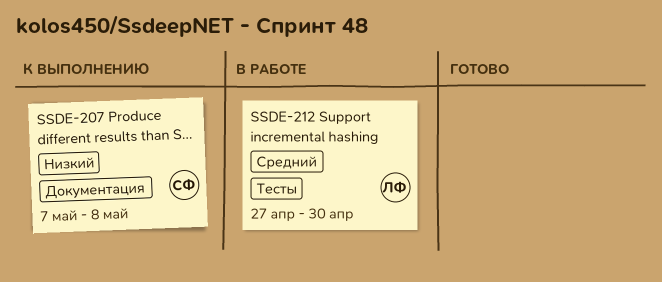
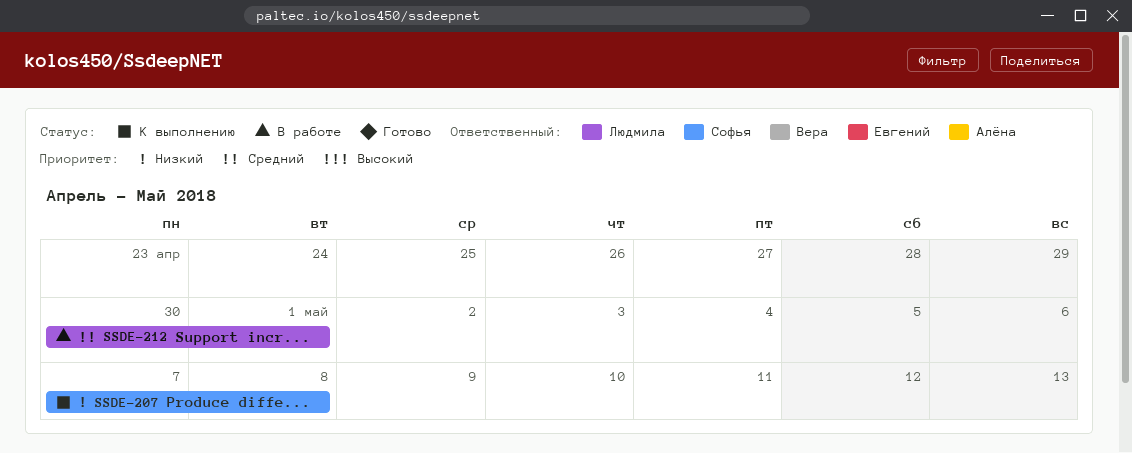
SSDE-212, start: Apr 27 -> Apr 30
SSDE-212, due: Apr 30 -> May 1

